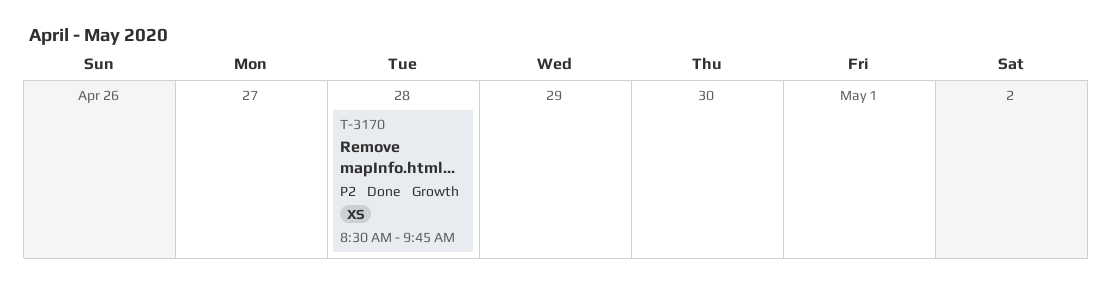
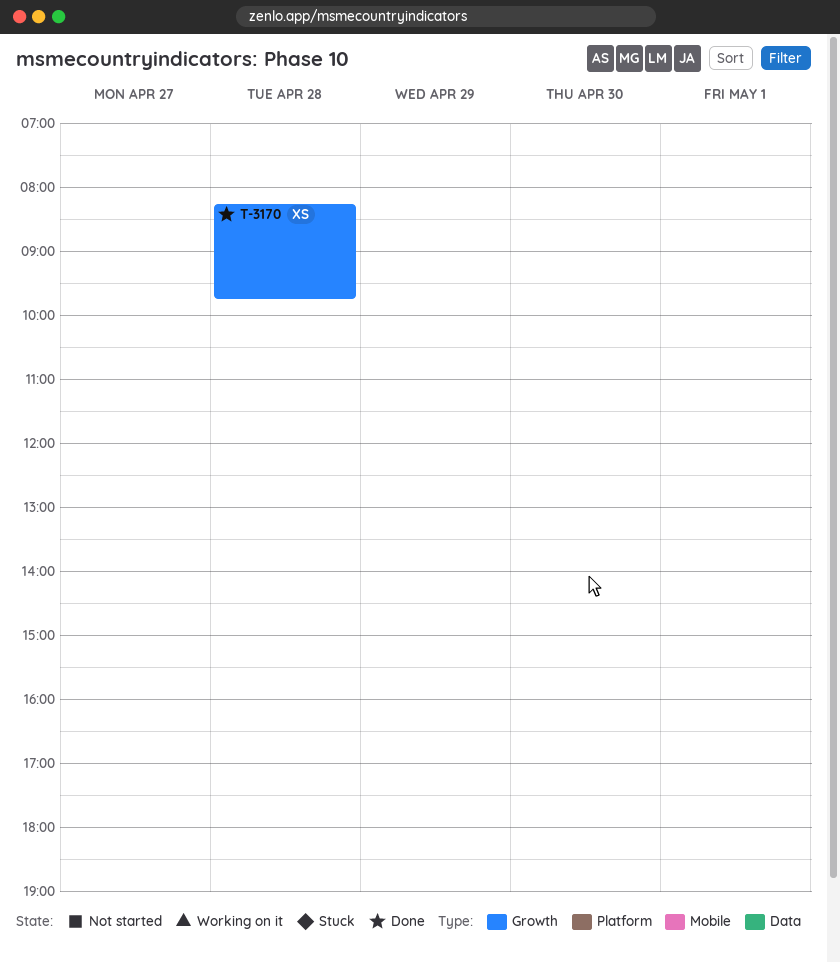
T-3170, begins: 08:30 -> 08:15

